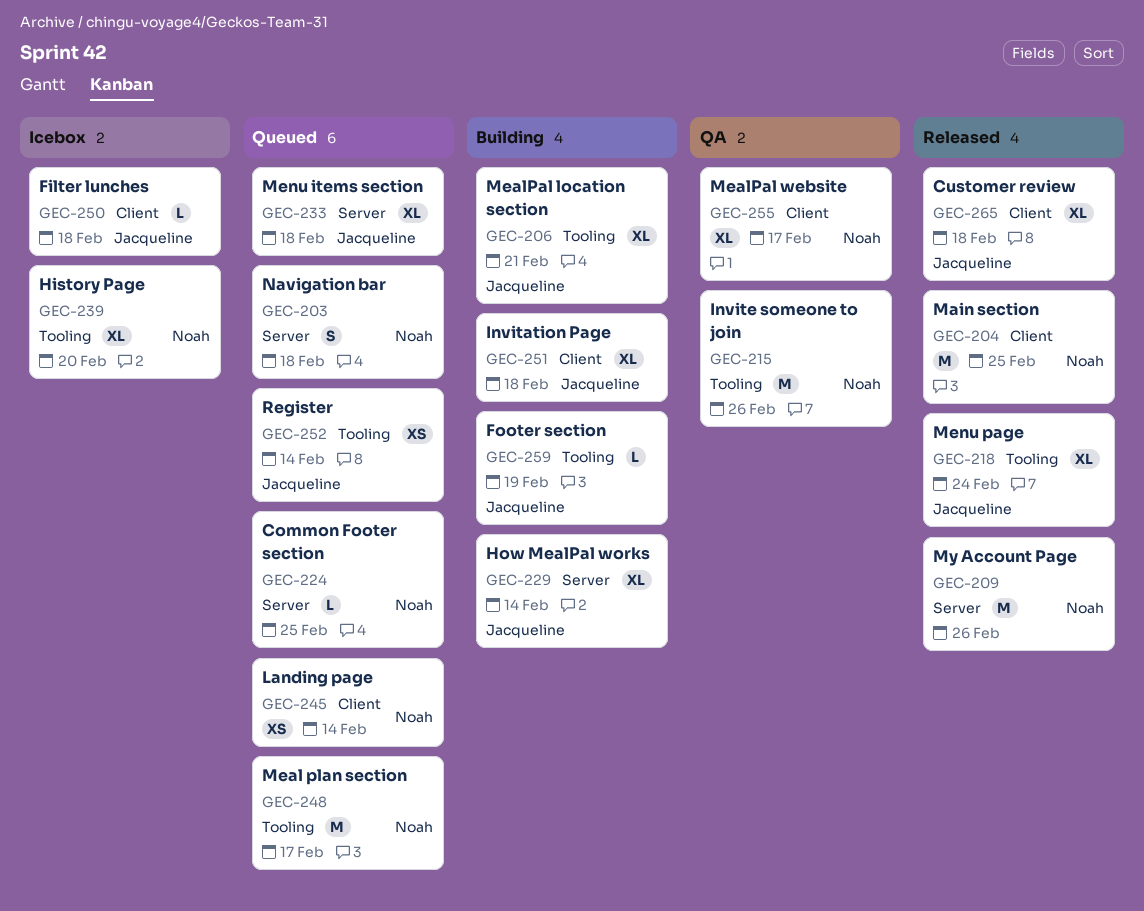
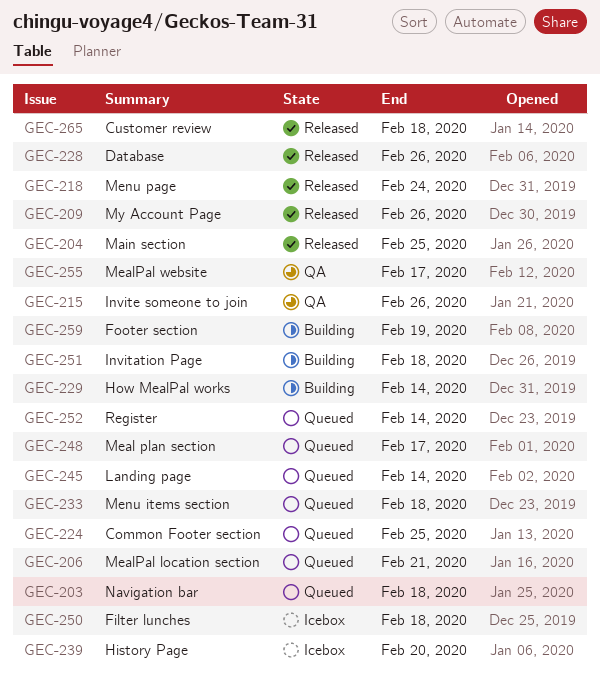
GEC-206, status: Building -> Queued
GEC-228: none -> present

